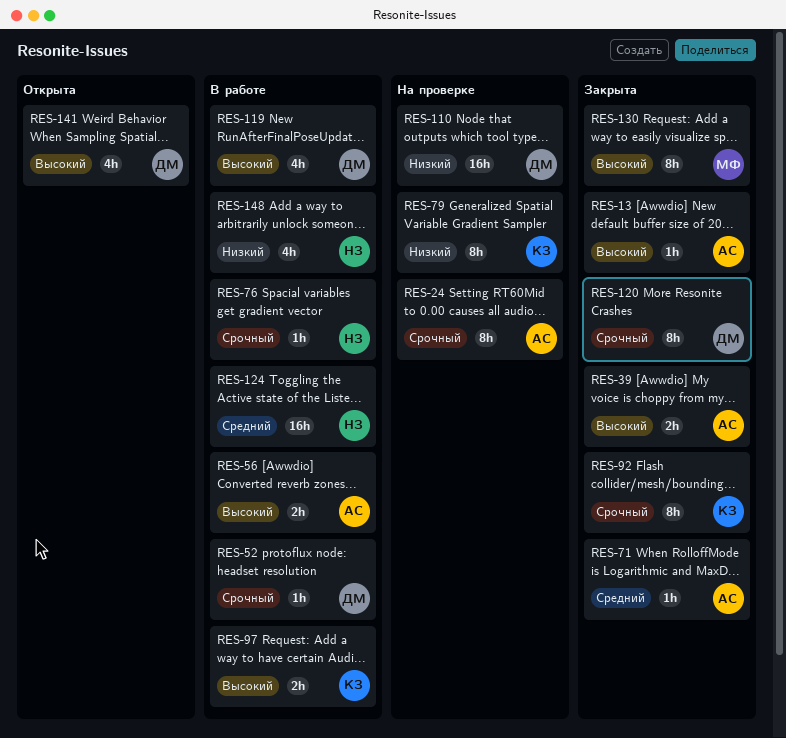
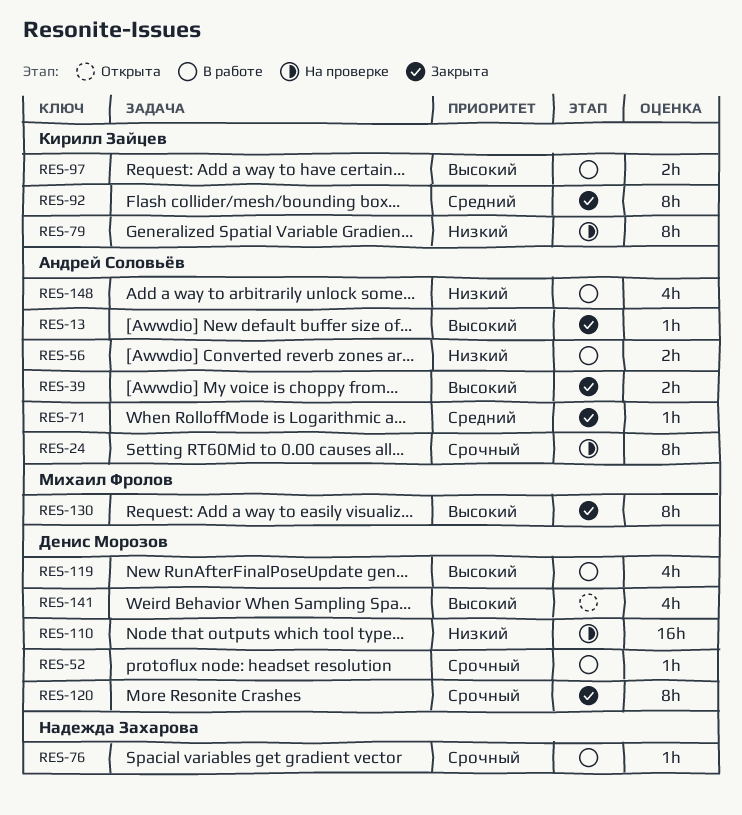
RES-56, priority: Высокий -> Низкий
RES-92, priority: Срочный -> Средний
RES-124: present -> none
RES-148, owner: Надежда Захарова -> Андрей Соловьёв

